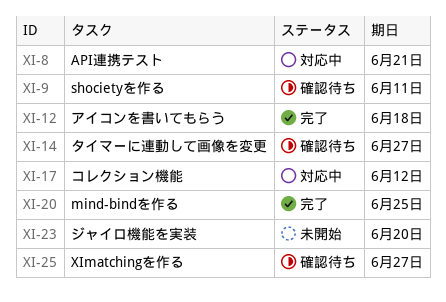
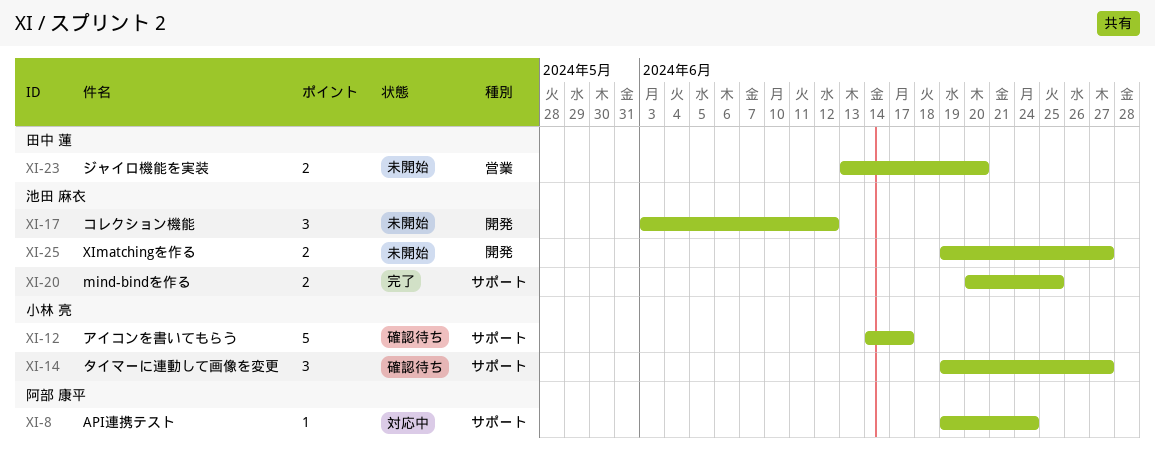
XI-8, due: Jun 21 -> Jun 24
XI-9: present -> none
XI-12, status: 完了 -> 確認待ち
XI-12, due: Jun 18 -> Jun 17
XI-17, status: 対応中 -> 未開始
XI-25, status: 確認待ち -> 未開始

